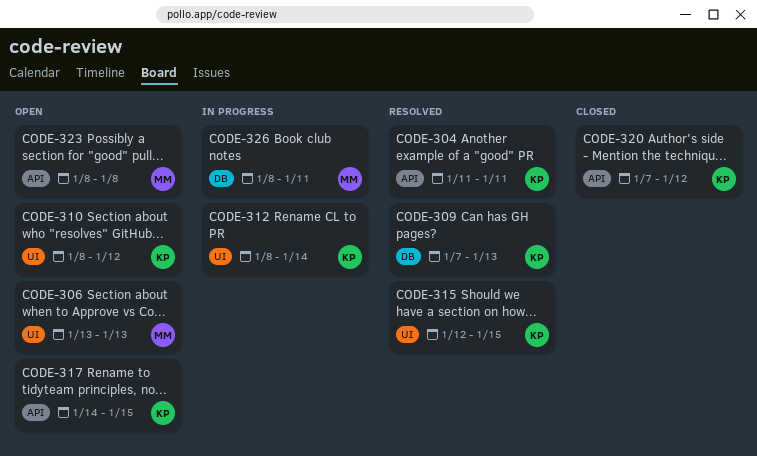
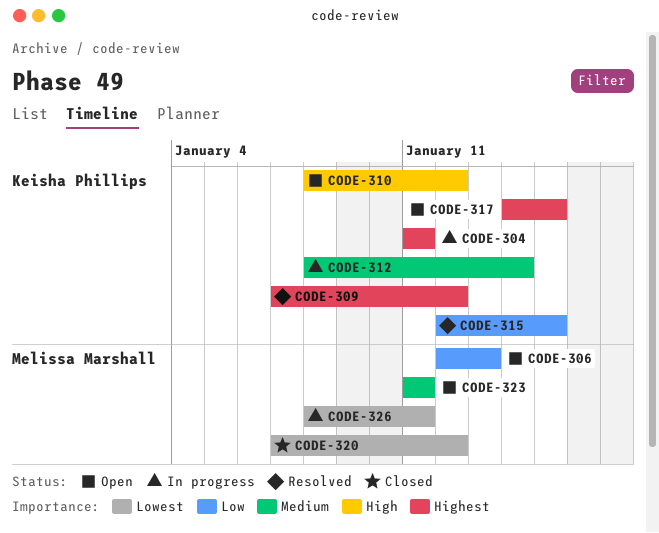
CODE-304, status: Resolved -> In progress
CODE-306, start: Jan 13 -> Jan 12
CODE-309, due: Jan 13 -> Jan 12
CODE-320, owner: Keisha Phillips -> Melissa Marshall
CODE-323, start: Jan 8 -> Jan 11
CODE-323, due: Jan 8 -> Jan 11

